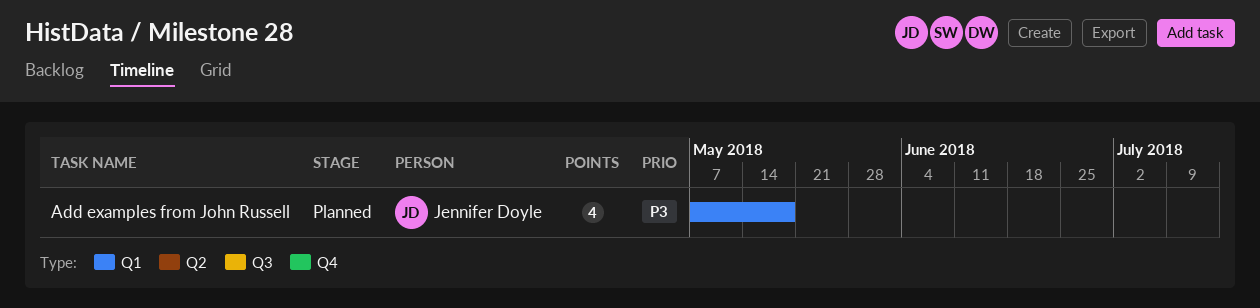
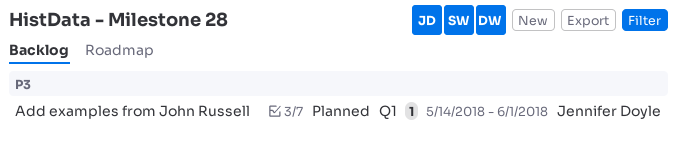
Add examples from John Russell, estimate: 4 -> 1
Add examples from John Russell, start: May 7 -> May 14
Add examples from John Russell, due: May 18 -> Jun 1

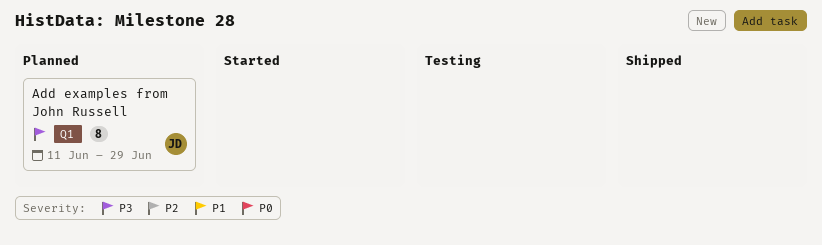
Add examples from John Russell, estimate: 1 -> 8
Add examples from John Russell, start: May 14 -> Jun 11
Add examples from John Russell, due: Jun 1 -> Jun 29

